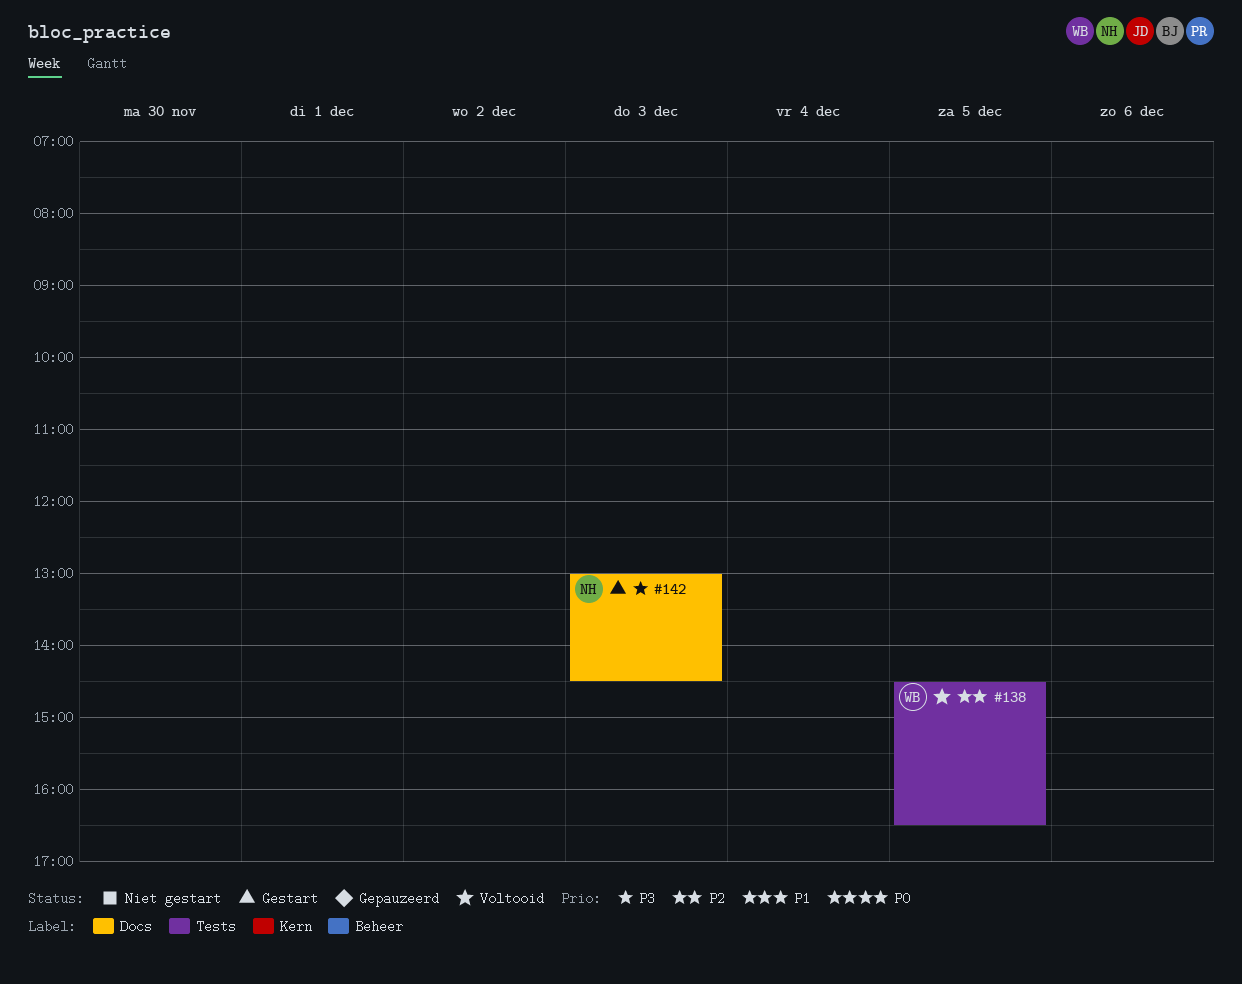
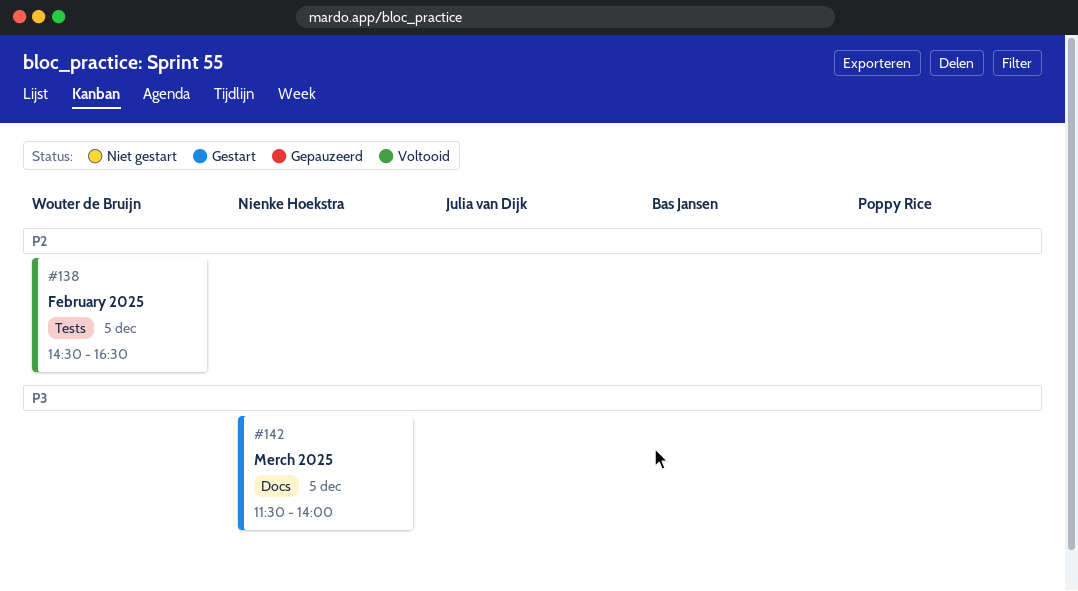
#142, day: Dec 3 -> Dec 5
#142, begins: 13:00 -> 11:30
#142, ends: 14:30 -> 14:00

